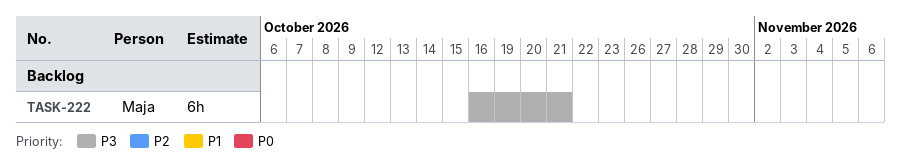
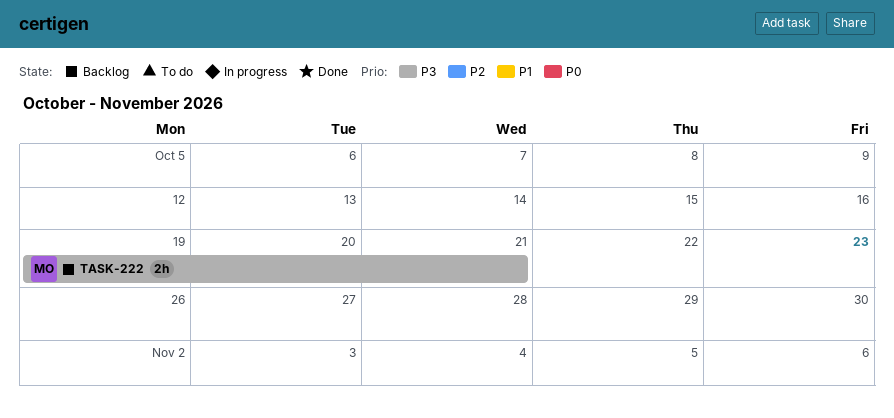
TASK-222, estimate: 6h -> 2h
TASK-222, start: Oct 16 -> Oct 19

